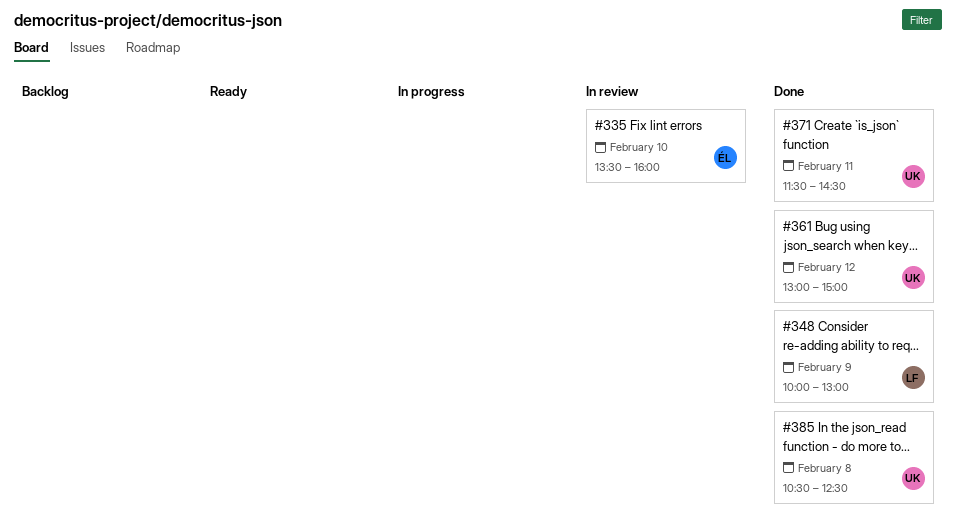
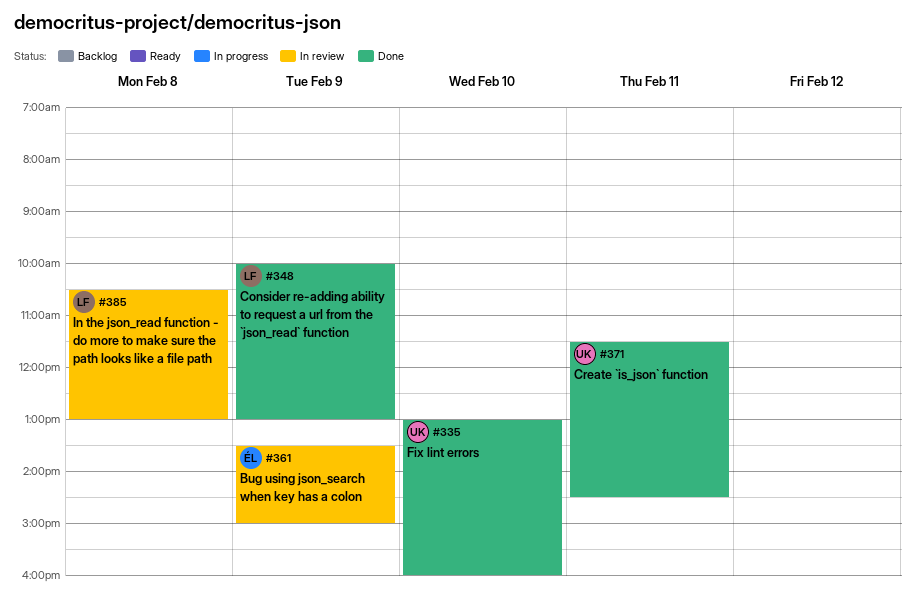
#335, status: In review -> Done
#335, owner: ÉL -> UK
#335, begins: 13:30 -> 13:00
#361, status: Done -> In review
#361, owner: UK -> ÉL
#361, day: Feb 12 -> Feb 9
#361, begins: 13:00 -> 13:30
#385, status: Done -> In review
#385, owner: UK -> LF
#385, ends: 12:30 -> 13:00

